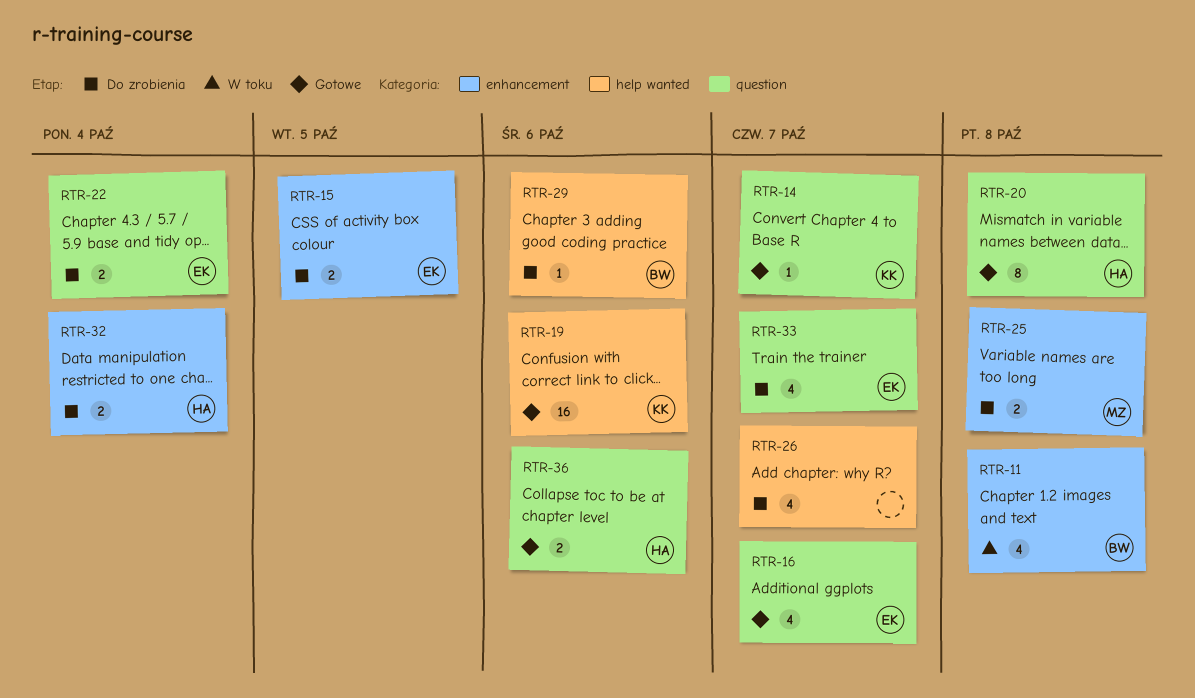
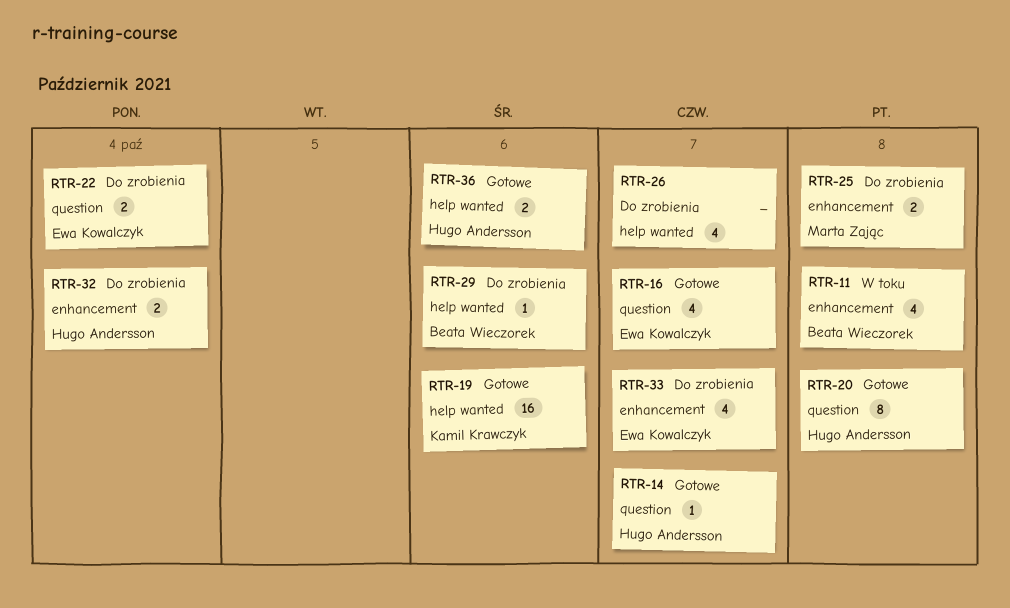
RTR-14, owner: Kamil Krawczyk -> Hugo Andersson
RTR-15: present -> none
RTR-33, label: question -> enhancement
RTR-36, label: question -> help wanted

